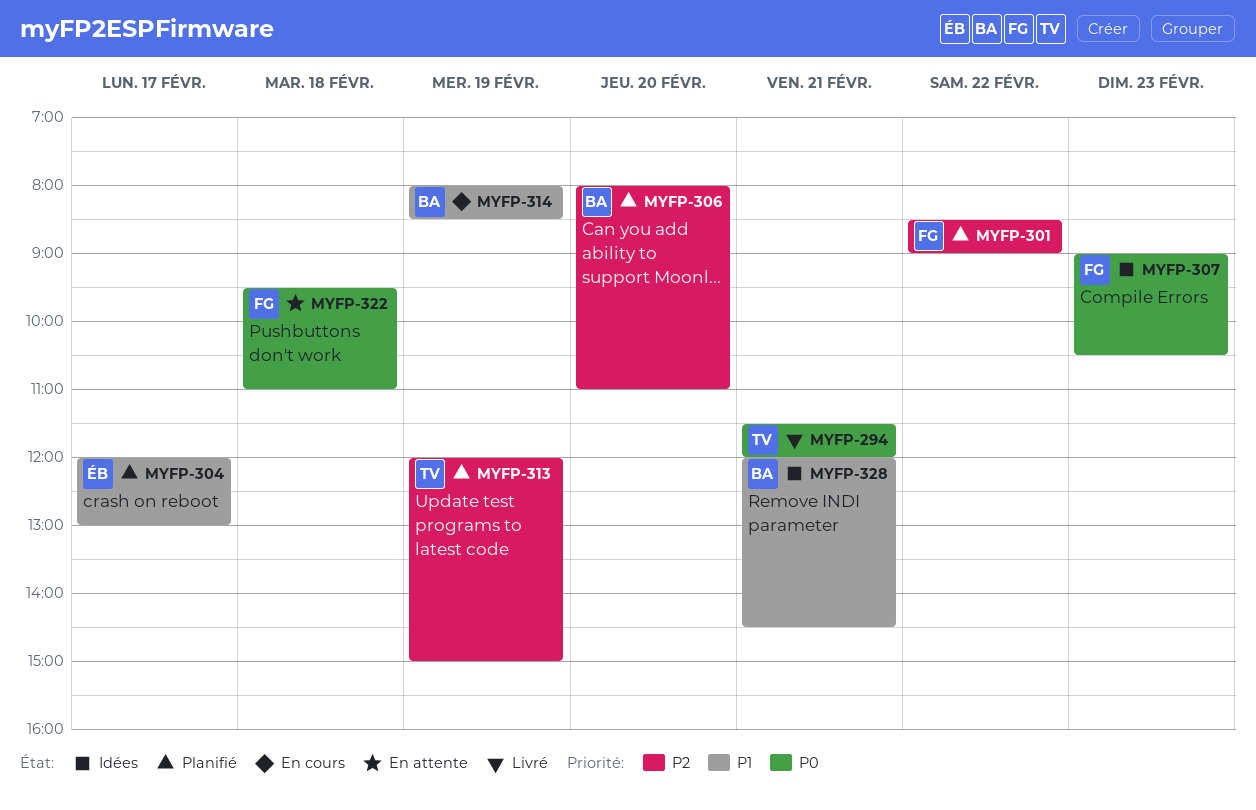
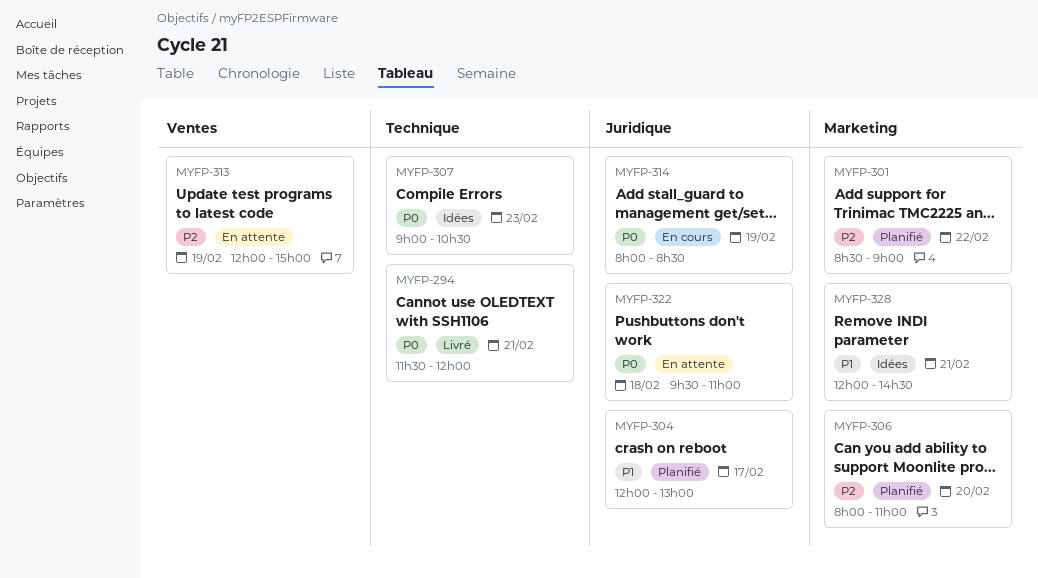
MYFP-313, status: Planifié -> En attente
MYFP-314, priority: P1 -> P0

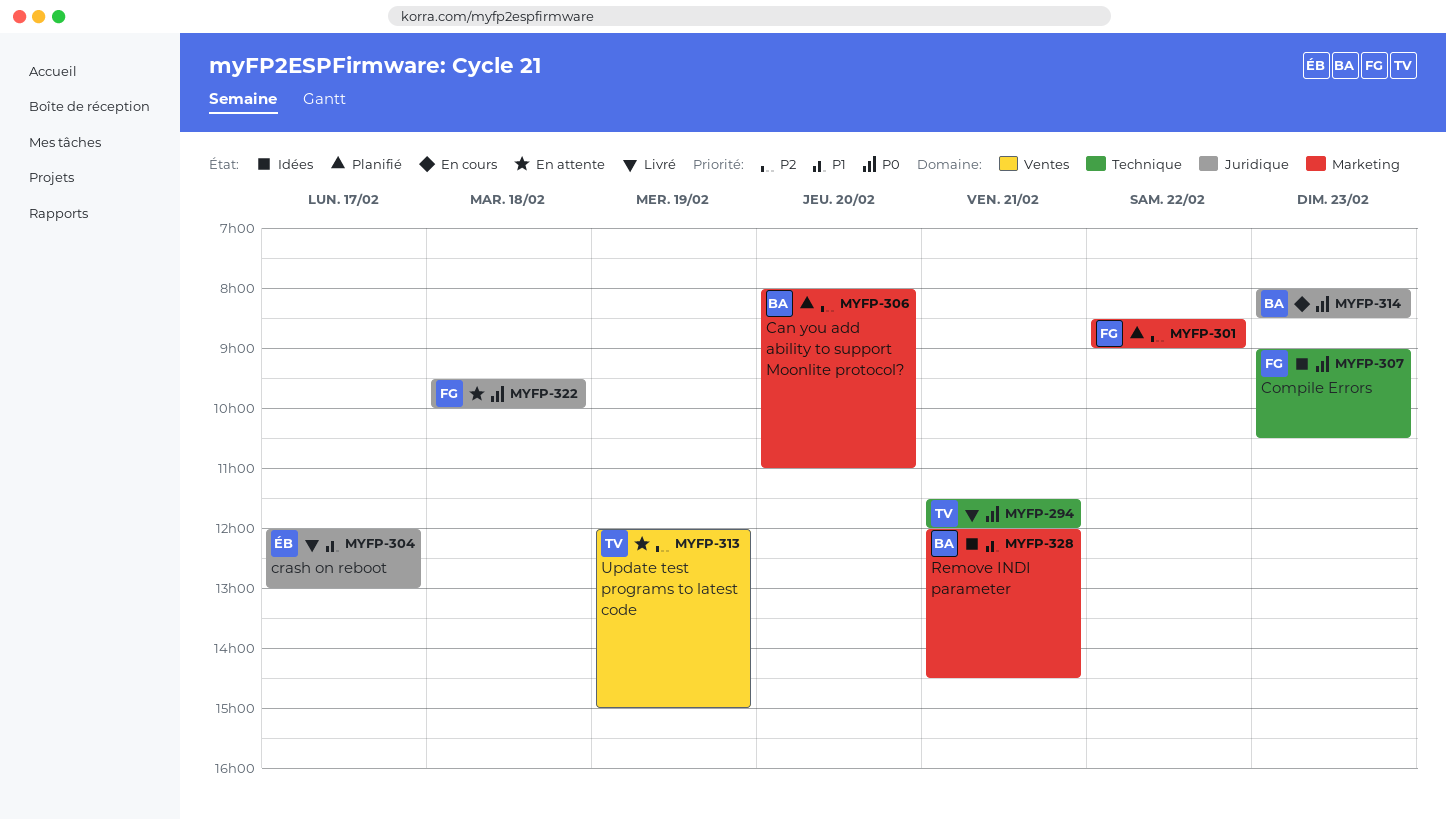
MYFP-304, status: Planifié -> Livré
MYFP-314, day: Feb 19 -> Feb 23
MYFP-322, ends: 11:00 -> 10:00

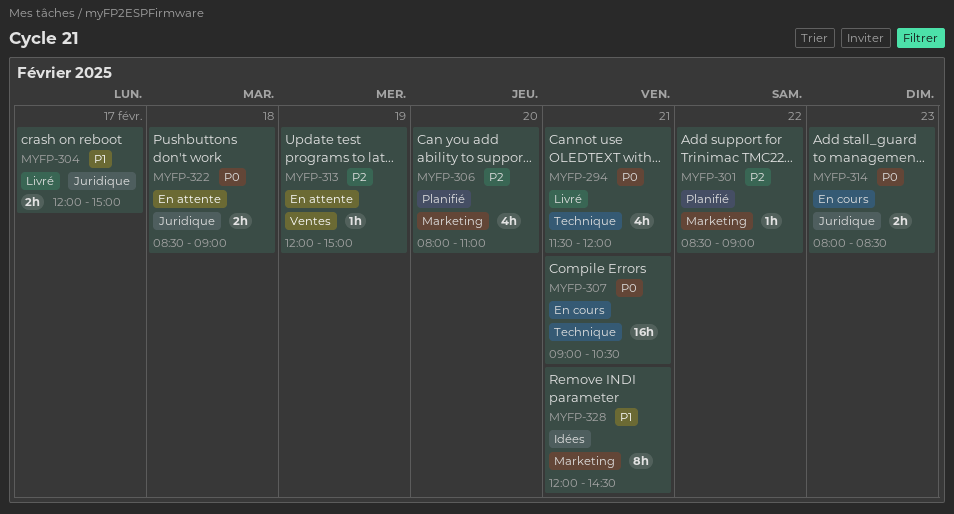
MYFP-304, ends: 13:00 -> 15:00
MYFP-307, status: Idées -> En cours
MYFP-307, day: Feb 23 -> Feb 21
MYFP-322, begins: 09:30 -> 08:30
MYFP-322, ends: 10:00 -> 09:00

